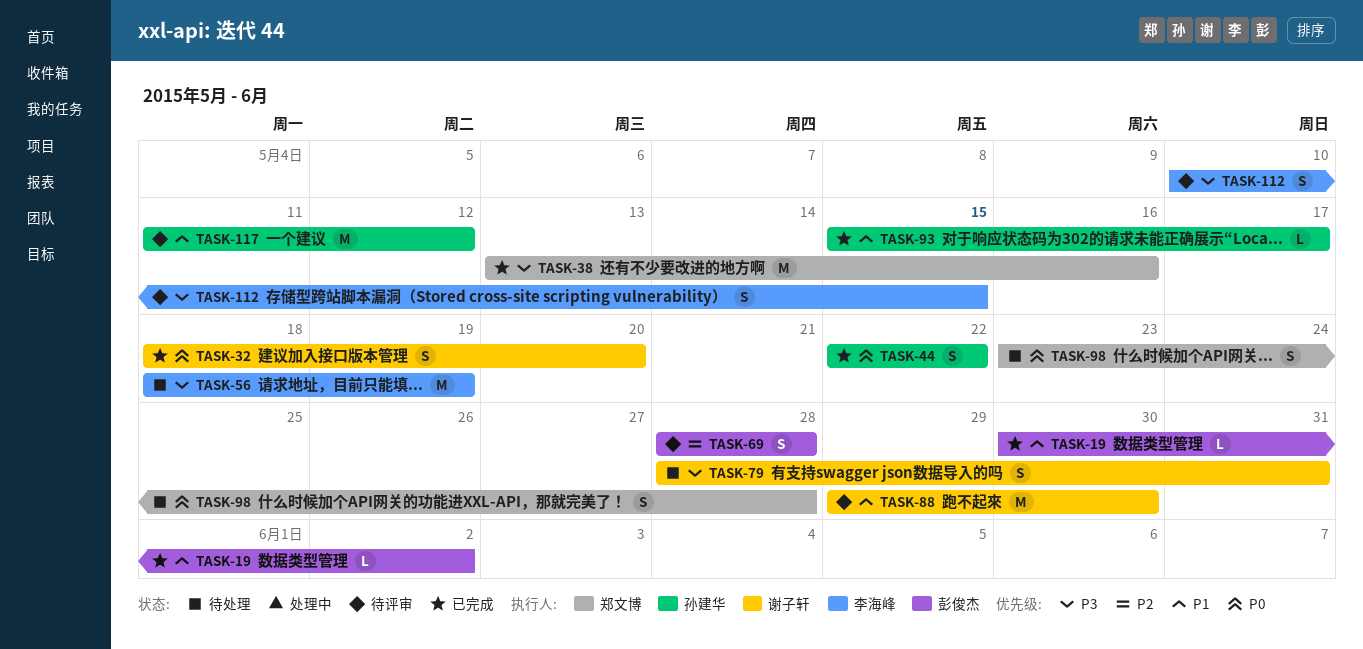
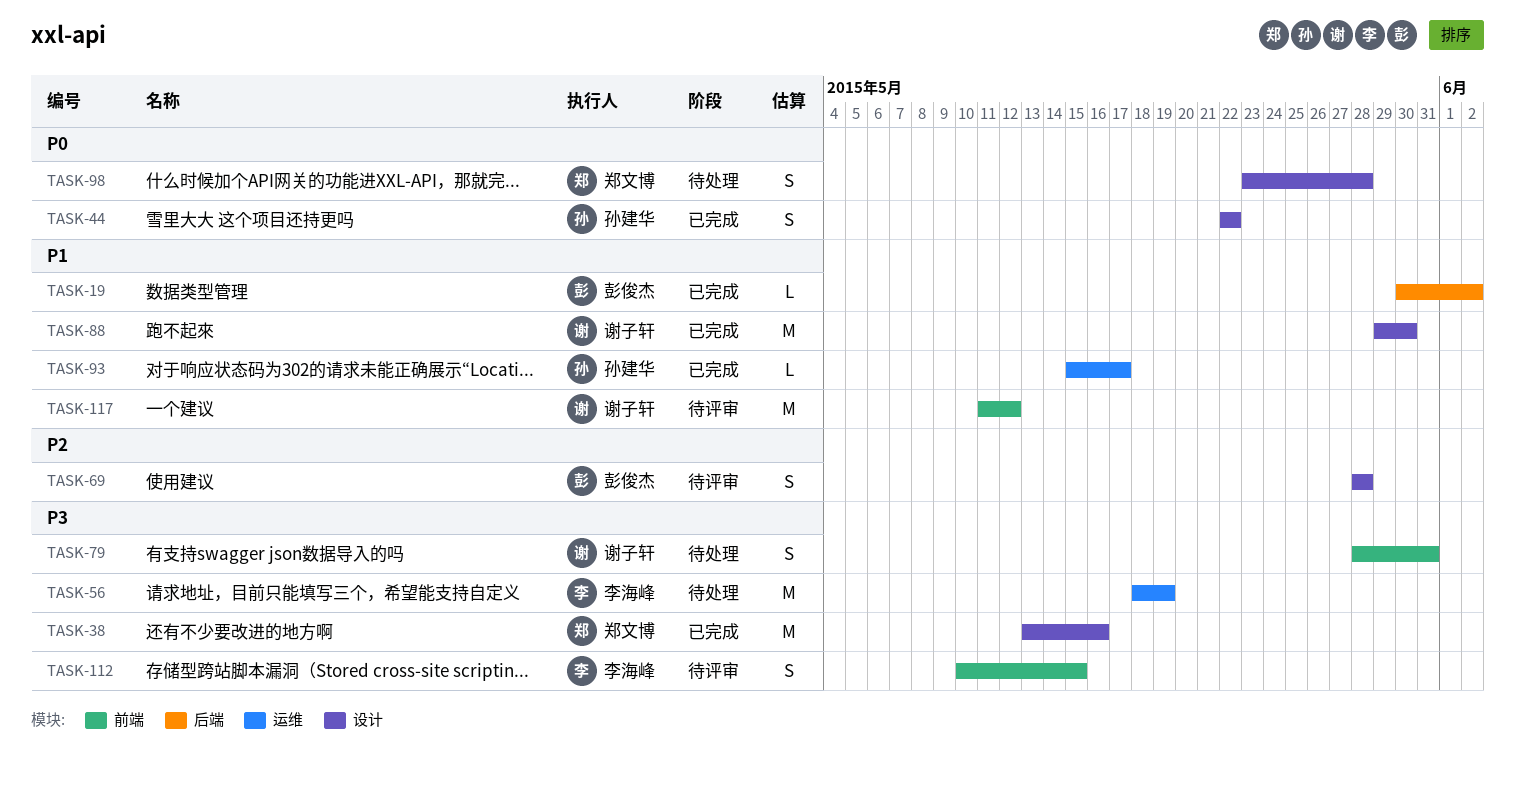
TASK-32: present -> none
TASK-88, status: 待评审 -> 已完成
TASK-117, owner: 孙建华 -> 谢子轩

